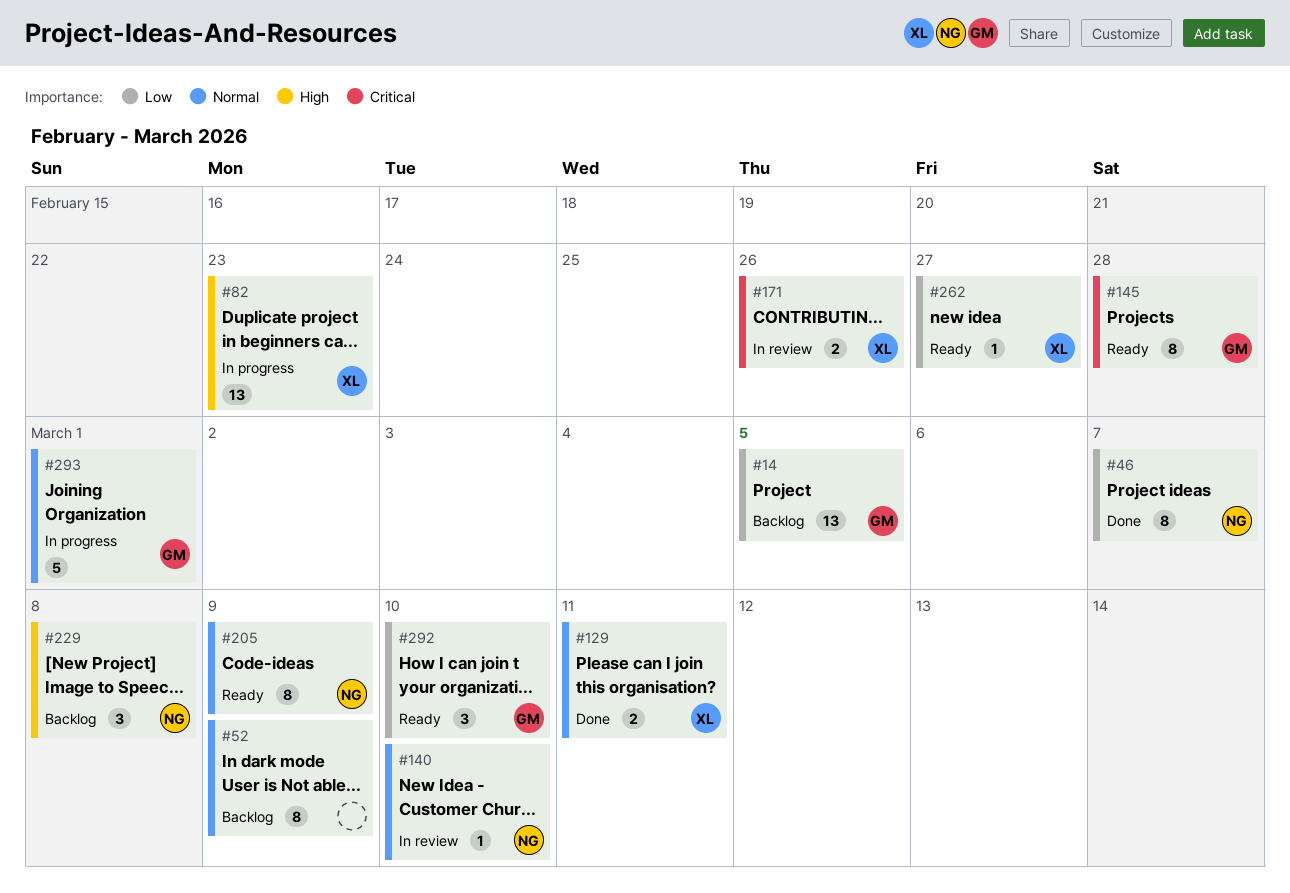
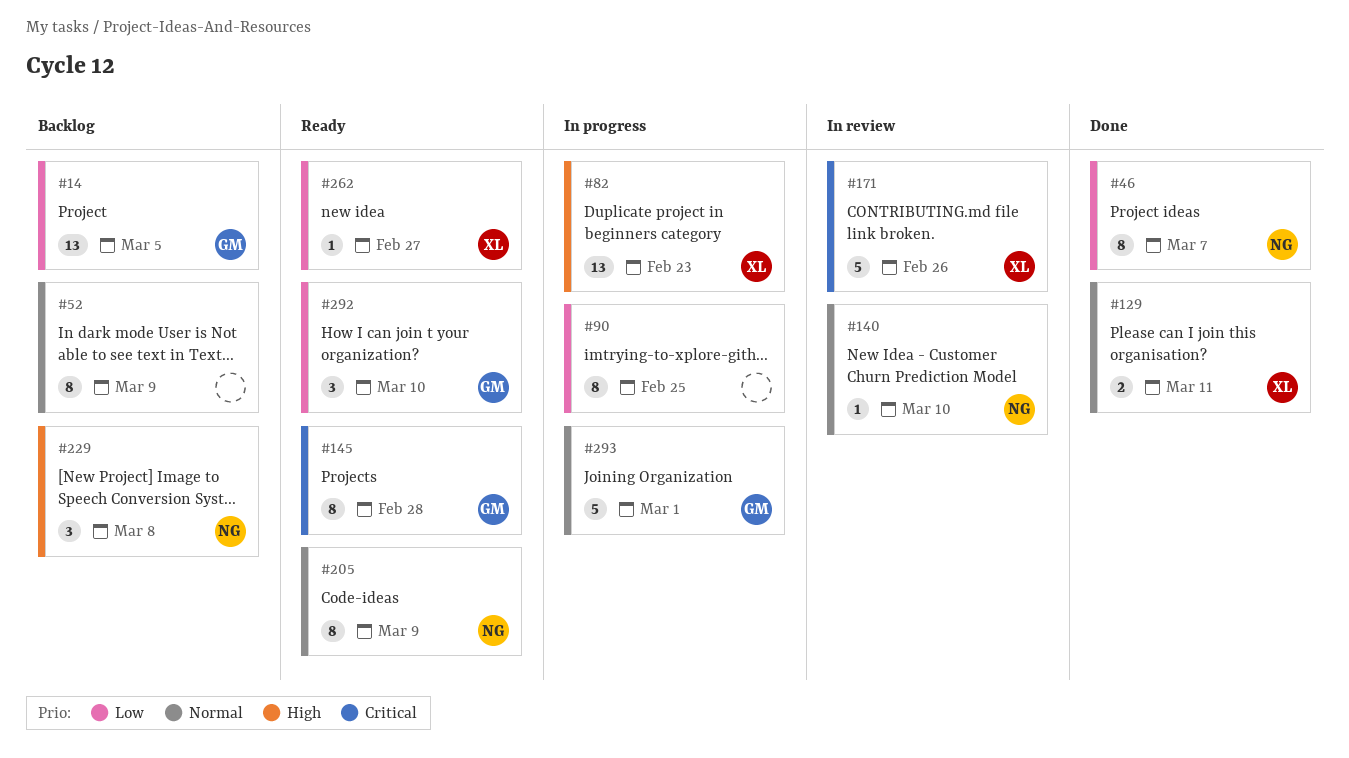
#90: none -> present
#171, estimate: 2 -> 5

